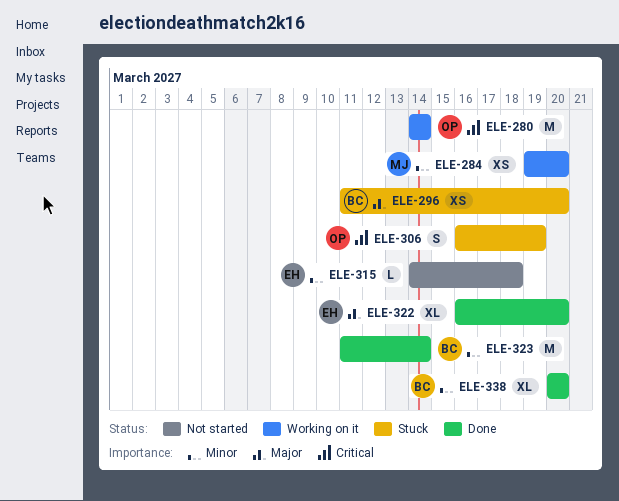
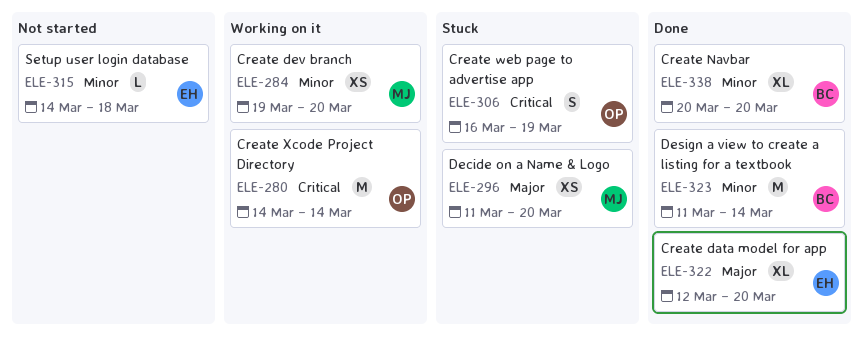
ELE-296, owner: BC -> MJ
ELE-322, start: Mar 16 -> Mar 12

